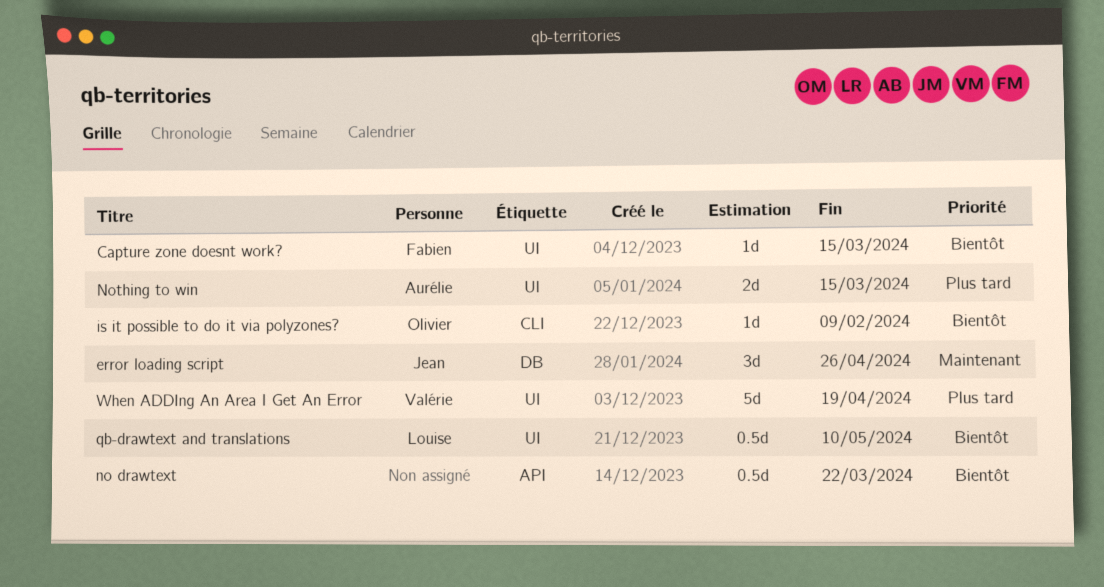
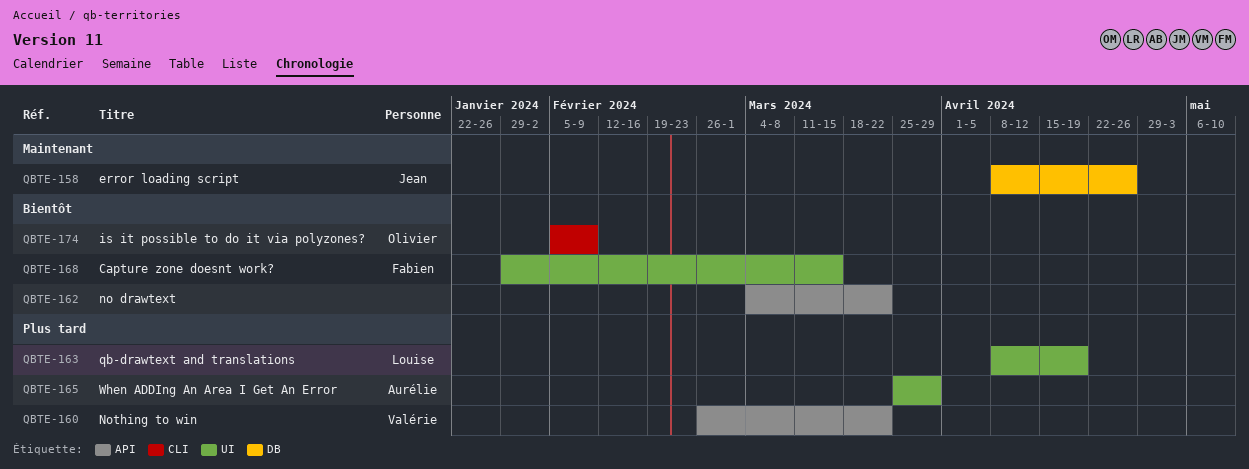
Nothing to win, owner: Aurélie -> Valérie
Nothing to win, label: UI -> API
Nothing to win, due: Mar 15 -> Mar 22
qb-drawtext and translations, priority: Bientôt -> Plus tard
qb-drawtext and translations, due: May 10 -> Apr 19
When ADDIng An Area I Get An Error, owner: Valérie -> Aurélie
When ADDIng An Area I Get An Error, due: Apr 19 -> Mar 29

